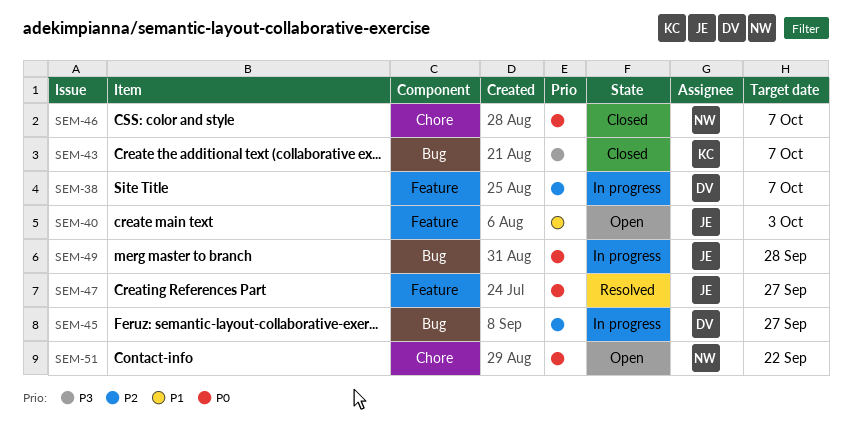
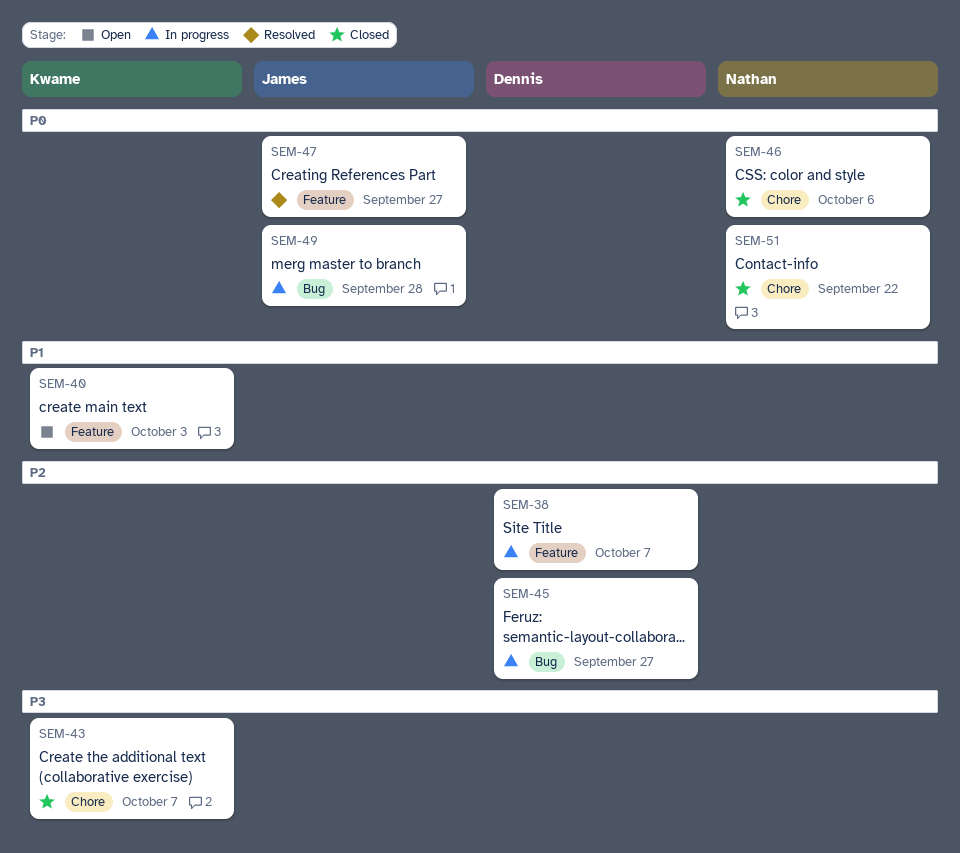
SEM-40, owner: James -> Kwame
SEM-43, label: Bug -> Chore
SEM-46, due: Oct 7 -> Oct 6
SEM-51, status: Open -> Closed

